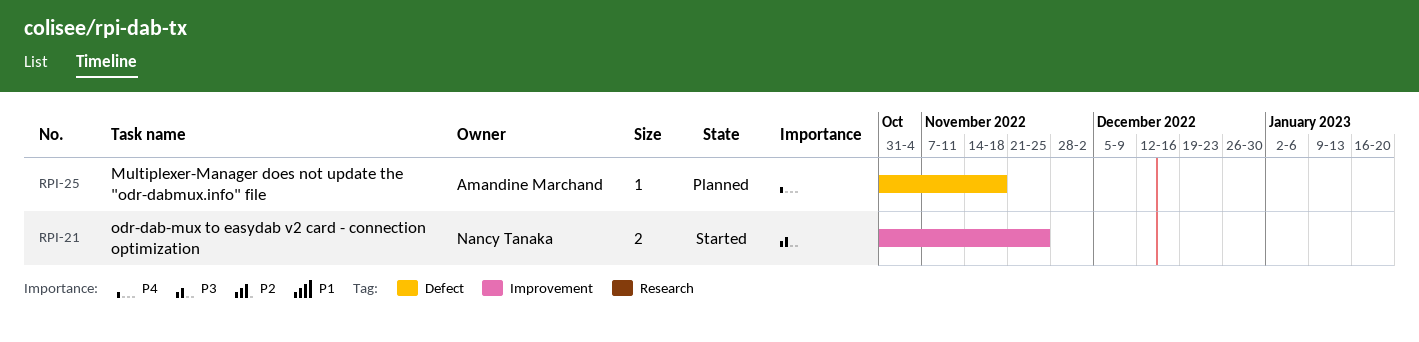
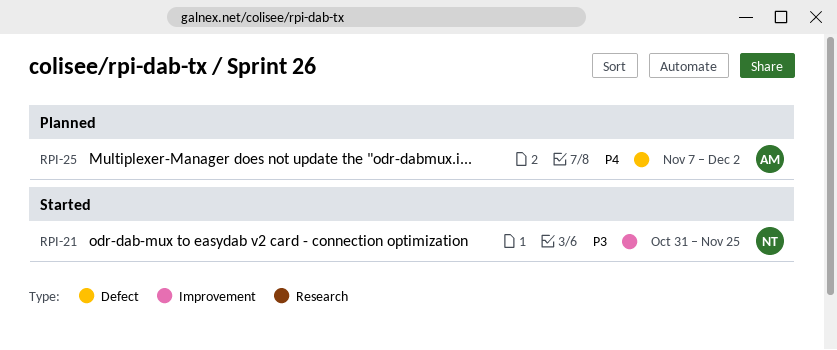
RPI-25, start: Oct 31 -> Nov 7
RPI-25, due: Nov 18 -> Dec 2

